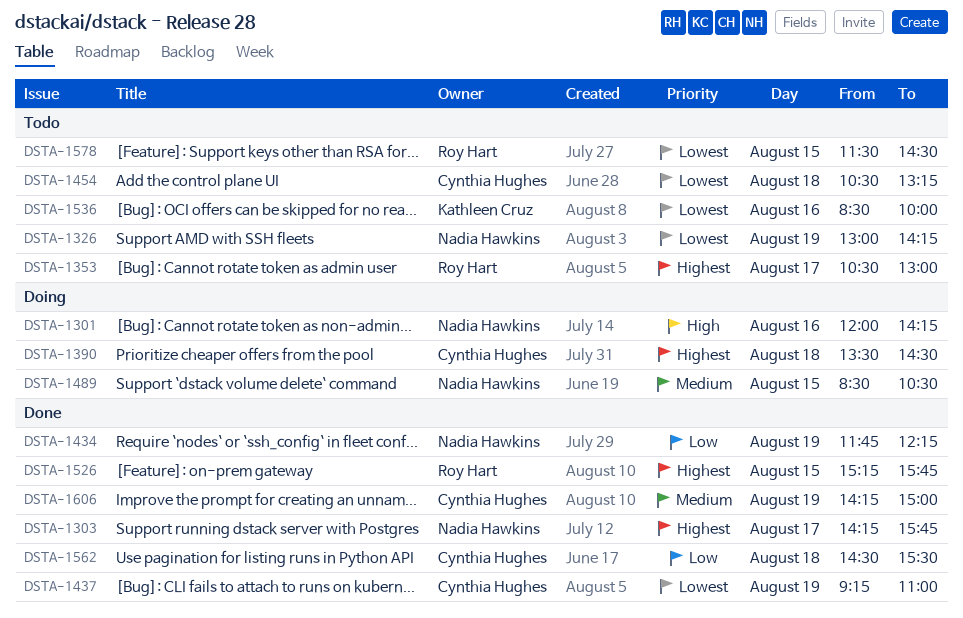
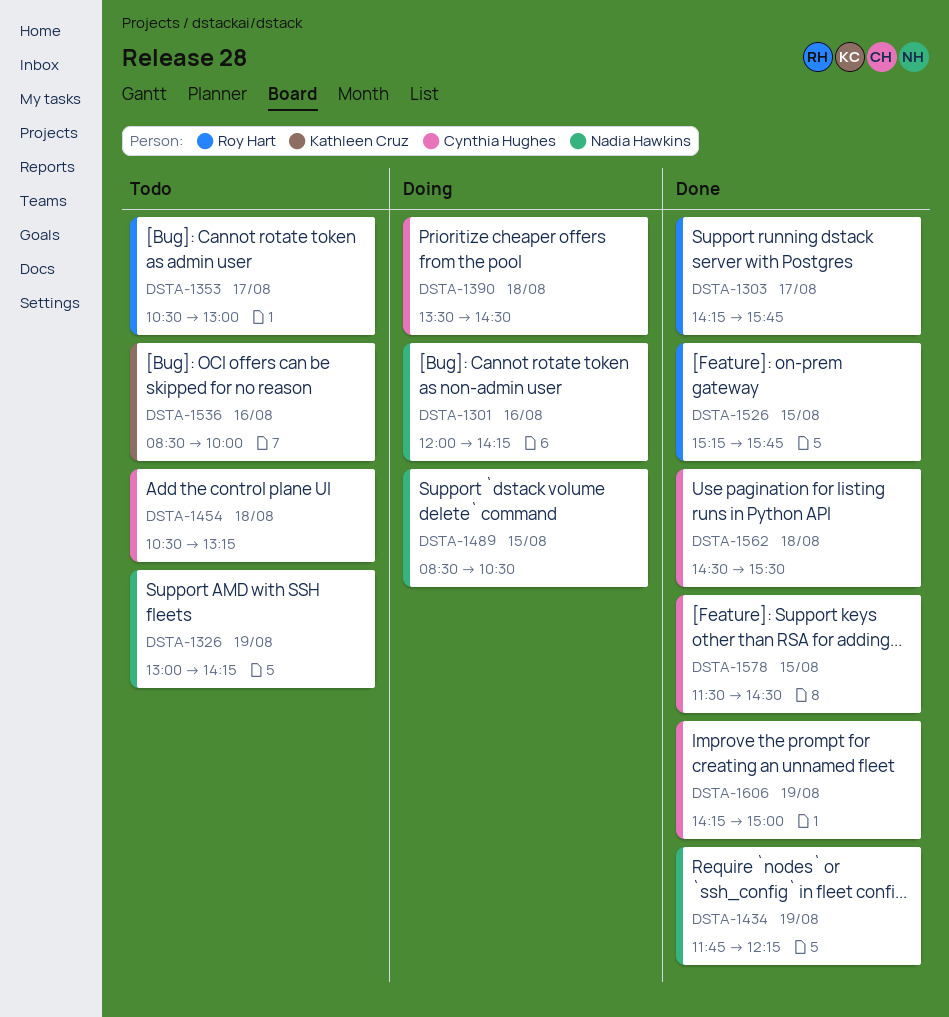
DSTA-1303, owner: Nadia Hawkins -> Roy Hart
DSTA-1437: present -> none
DSTA-1578, status: Todo -> Done
DSTA-1578, owner: Roy Hart -> Cynthia Hughes

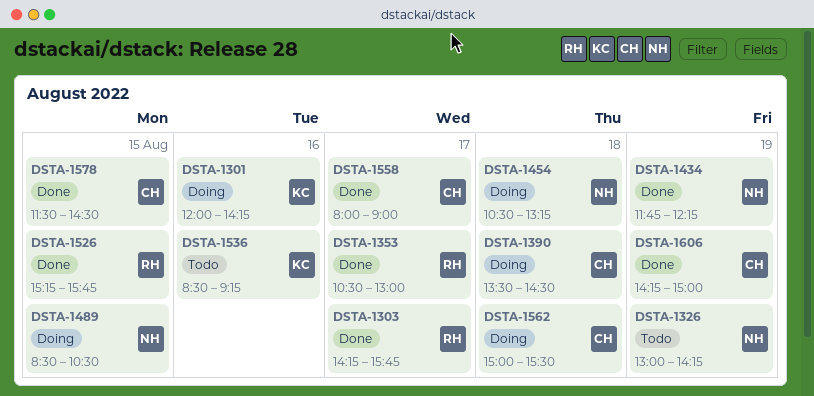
DSTA-1301, owner: Nadia Hawkins -> Kathleen Cruz
DSTA-1353, status: Todo -> Done
DSTA-1454, status: Todo -> Doing
DSTA-1454, owner: Cynthia Hughes -> Nadia Hawkins
DSTA-1536, ends: 10:00 -> 09:15
DSTA-1558: none -> present
DSTA-1562, status: Done -> Doing
DSTA-1562, begins: 14:30 -> 15:00

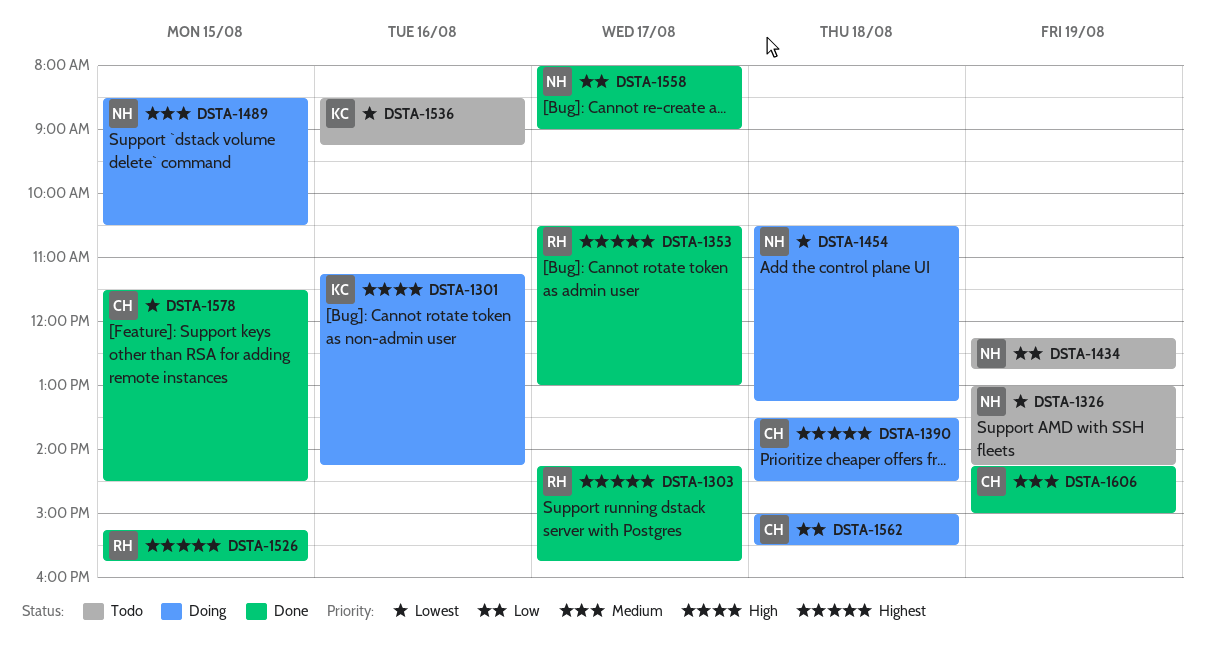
DSTA-1301, begins: 12:00 -> 11:15
DSTA-1434, status: Done -> Todo
DSTA-1434, begins: 11:45 -> 12:15
DSTA-1434, ends: 12:15 -> 12:45
DSTA-1558, owner: CH -> NH

